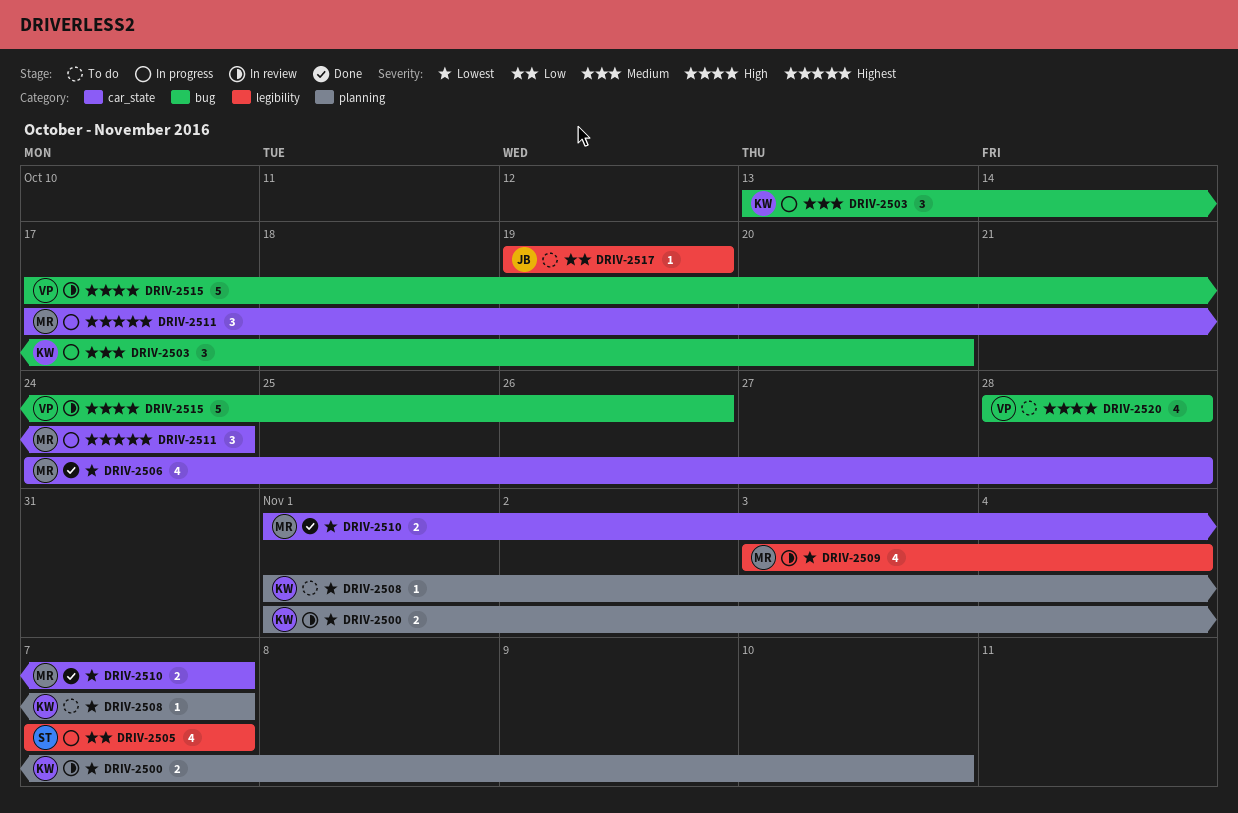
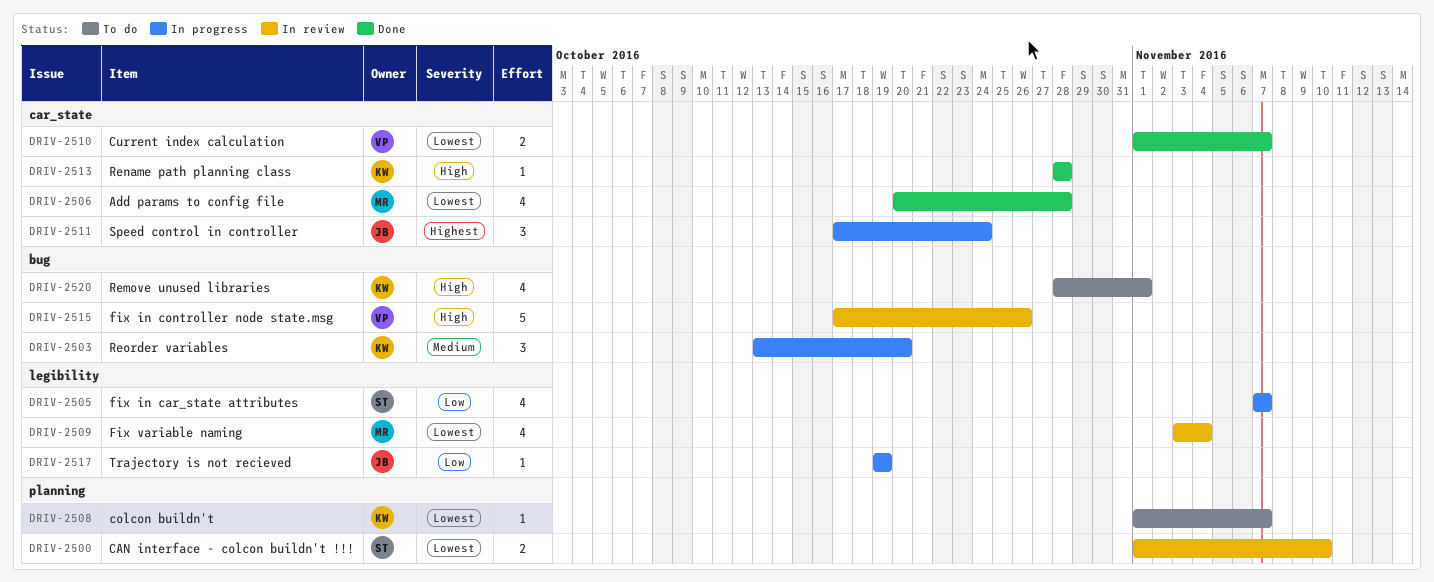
DRIV-2500, owner: KW -> ST
DRIV-2506, start: Oct 24 -> Oct 20
DRIV-2510, owner: MR -> VP
DRIV-2511, owner: MR -> JB
DRIV-2513: none -> present
DRIV-2517, status: To do -> In progress
DRIV-2520, owner: VP -> KW
DRIV-2520, due: Oct 28 -> Nov 1

